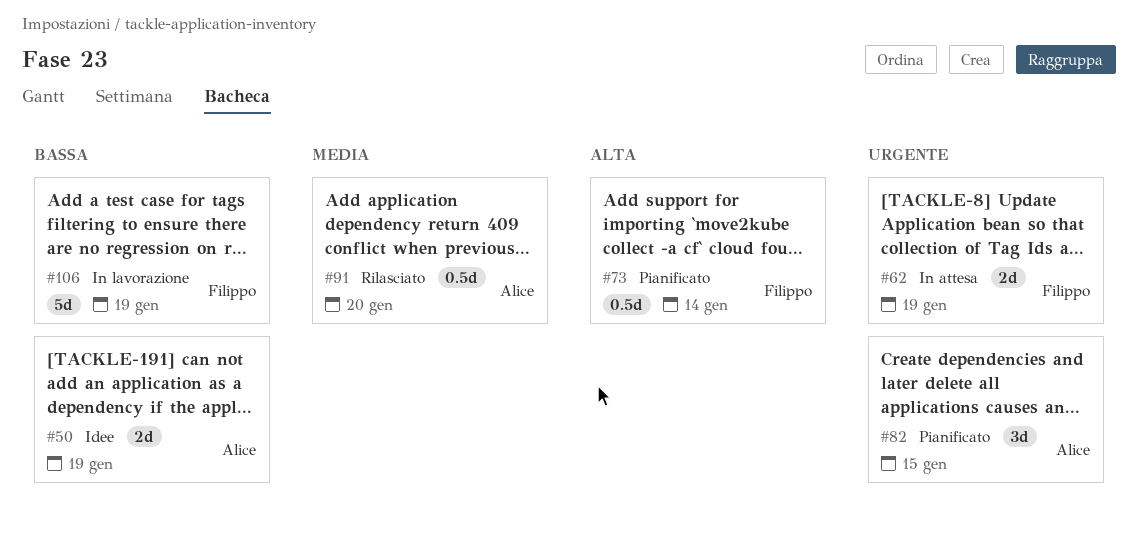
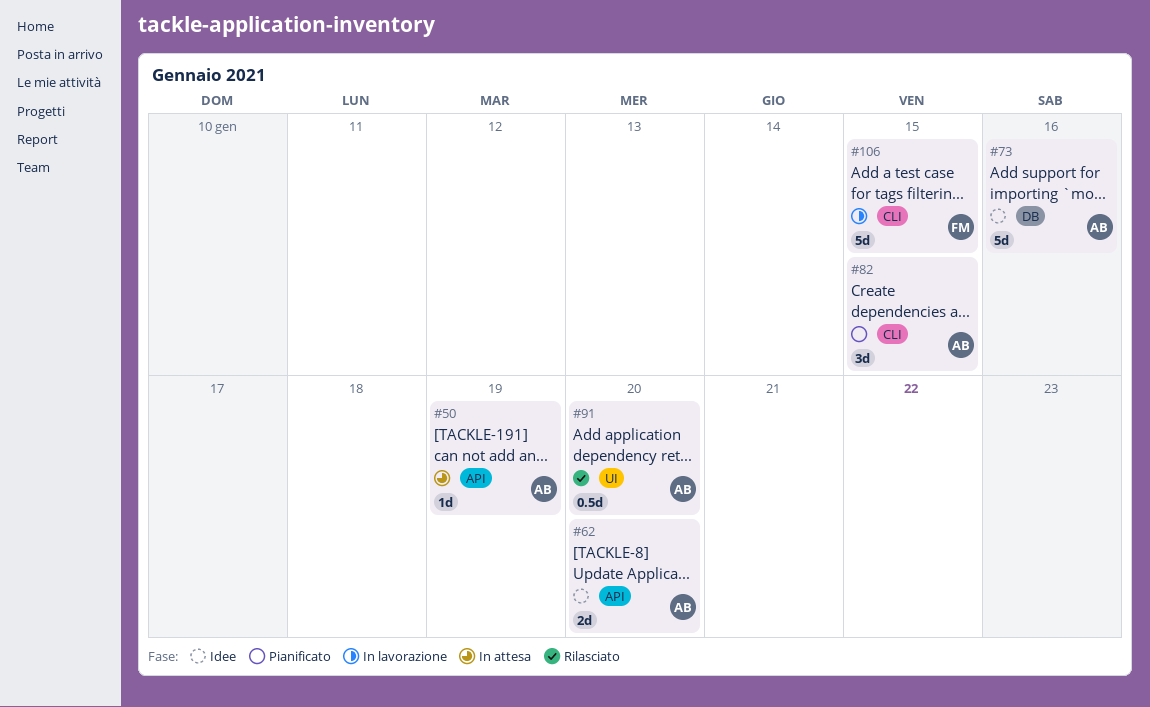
#50, status: Idee -> In attesa
#50, estimate: 2d -> 1d
#62, status: In attesa -> Idee
#62, owner: Filippo -> Alice
#62, due: Jan 19 -> Jan 20
#73, status: Pianificato -> Idee
#73, owner: Filippo -> Alice
#73, estimate: 0.5d -> 5d
#73, due: Jan 14 -> Jan 16
#106, due: Jan 19 -> Jan 15

